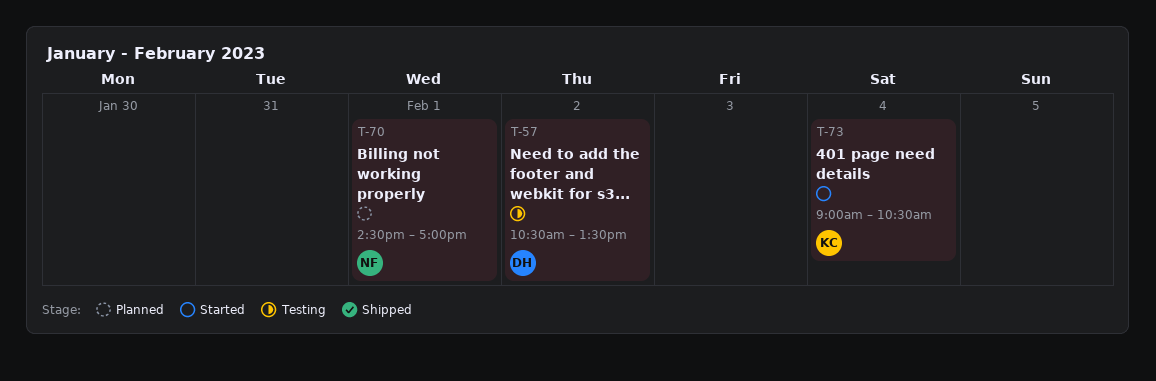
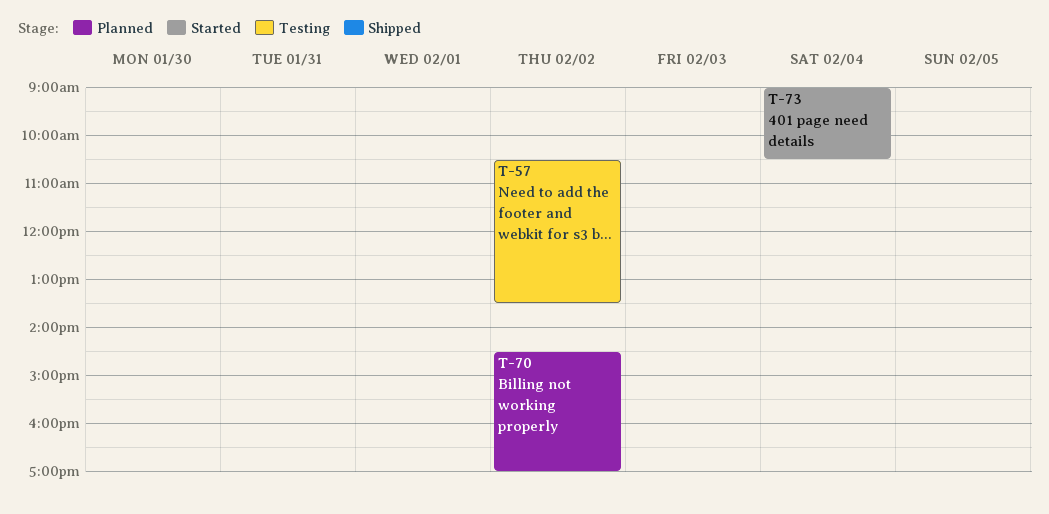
T-70, day: Feb 1 -> Feb 2

